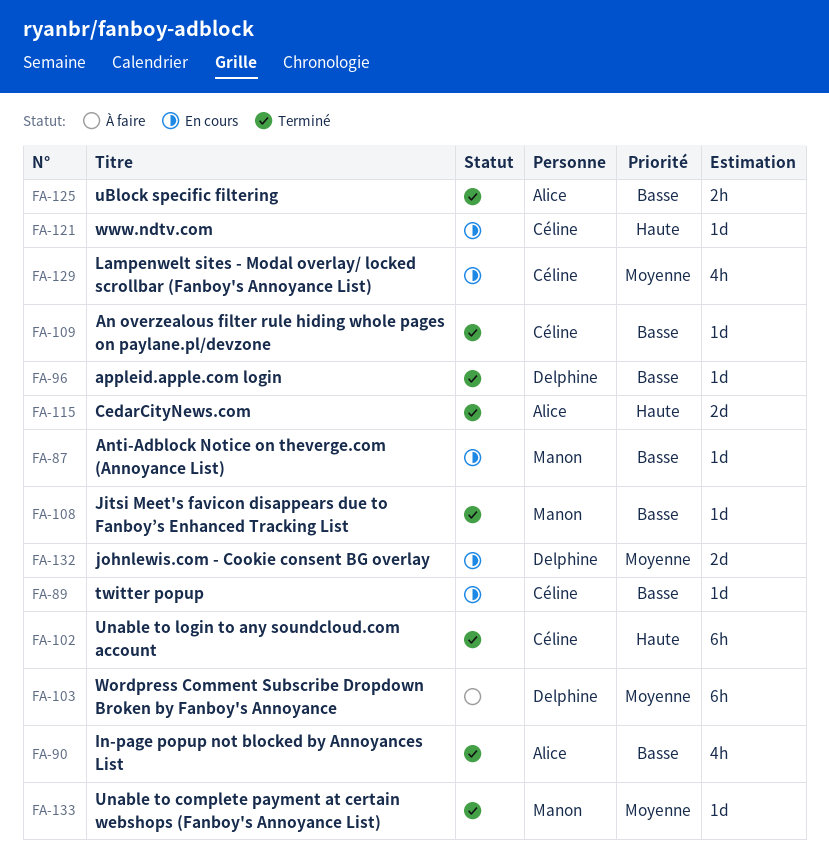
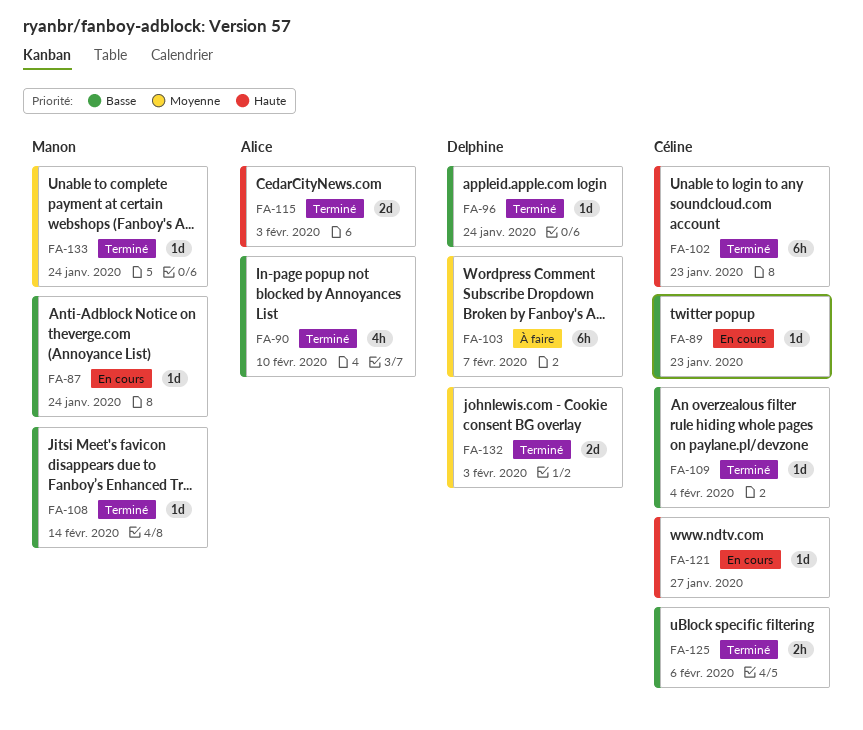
FA-125, owner: Alice -> Céline
FA-129: present -> none
FA-132, status: En cours -> Terminé

